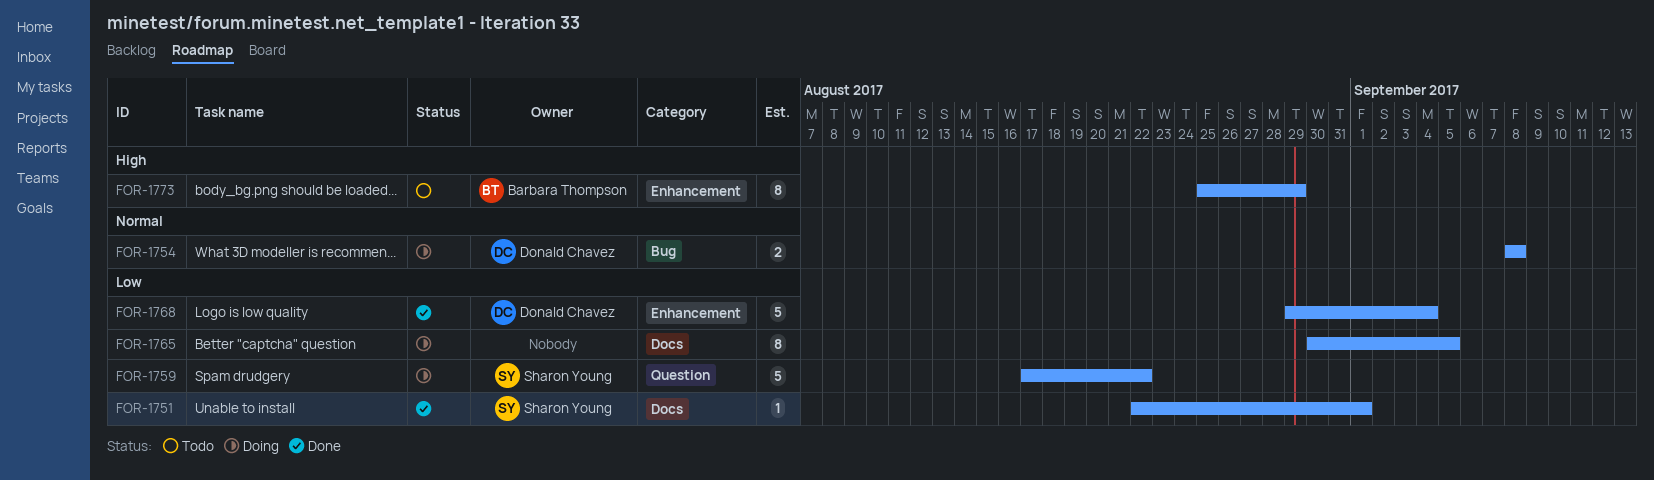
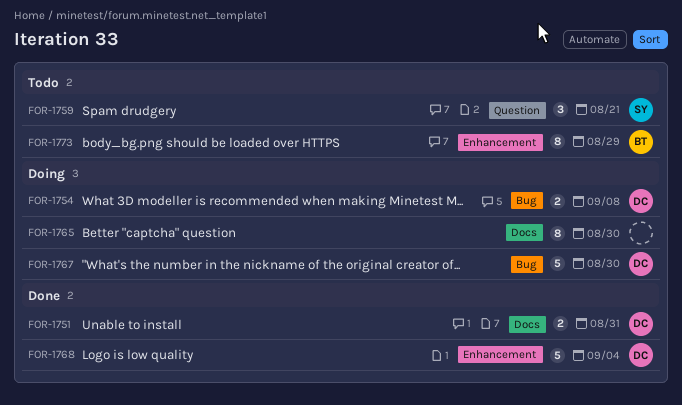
FOR-1751, owner: Sharon Young -> Donald Chavez
FOR-1751, estimate: 1 -> 2
FOR-1751, due: Sep 1 -> Aug 31
FOR-1759, status: Doing -> Todo
FOR-1759, estimate: 5 -> 3
FOR-1759, due: Aug 22 -> Aug 21
FOR-1765, due: Sep 5 -> Aug 30
FOR-1767: none -> present

